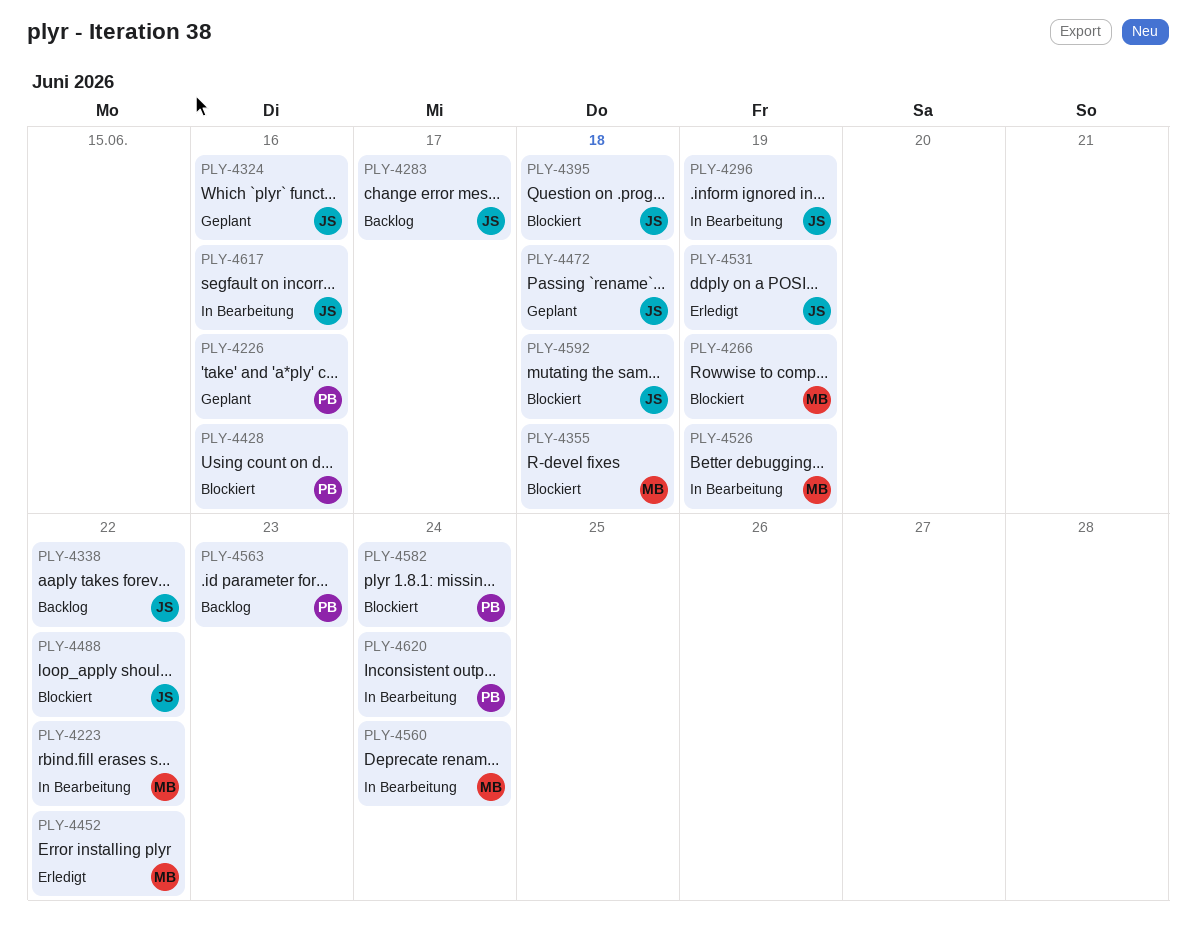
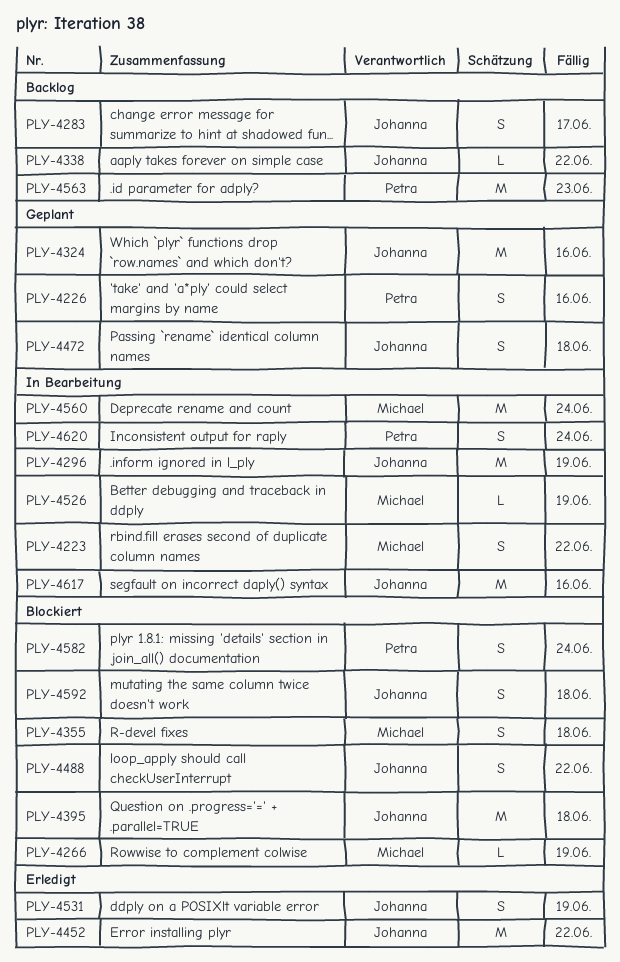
PLY-4428: present -> none
PLY-4452, owner: Michael -> Johanna

